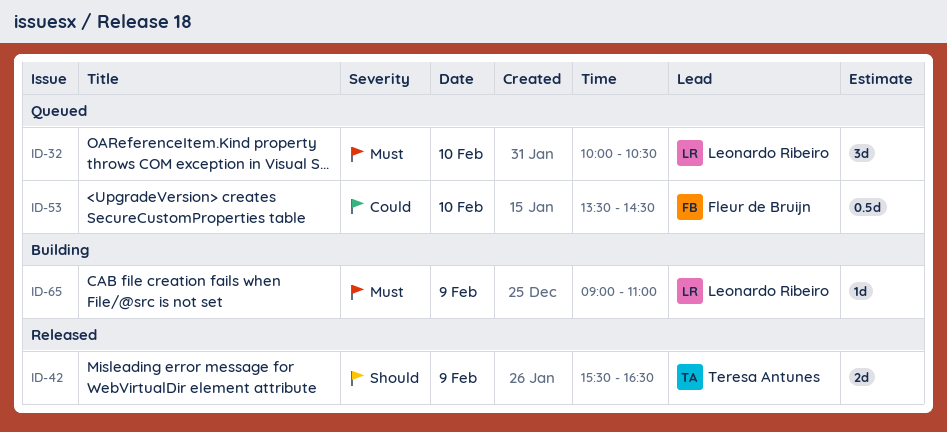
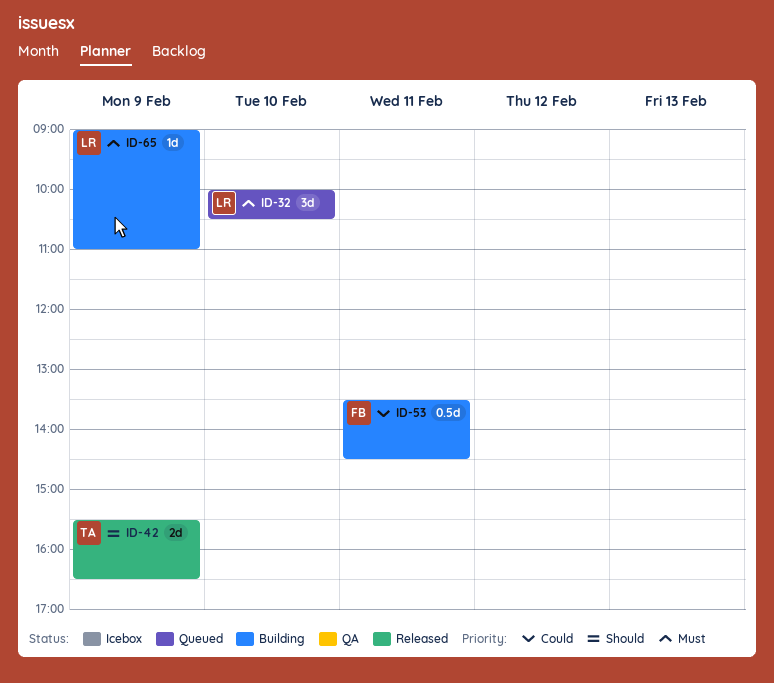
ID-53, status: Queued -> Building
ID-53, day: Feb 10 -> Feb 11

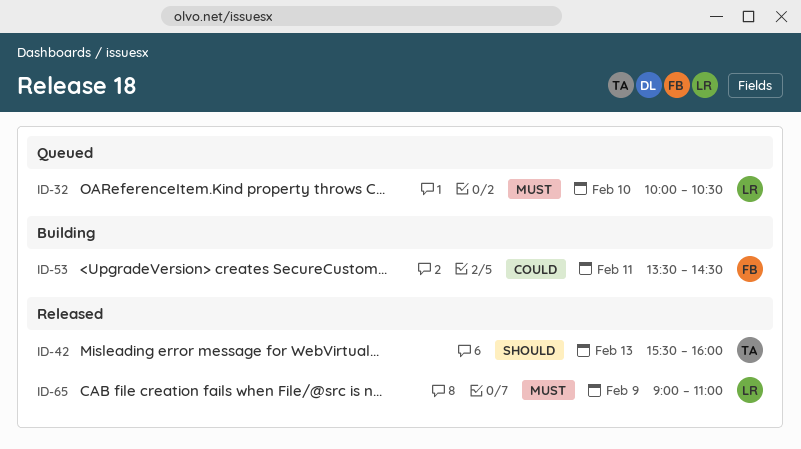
ID-42, day: Feb 9 -> Feb 13
ID-42, ends: 16:30 -> 16:00
ID-65, status: Building -> Released

